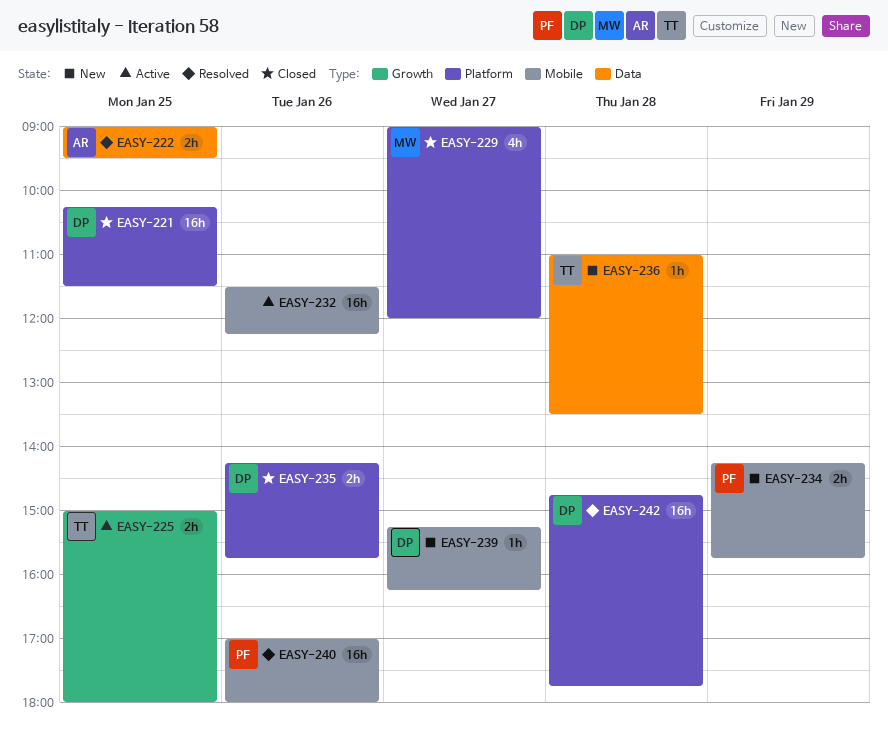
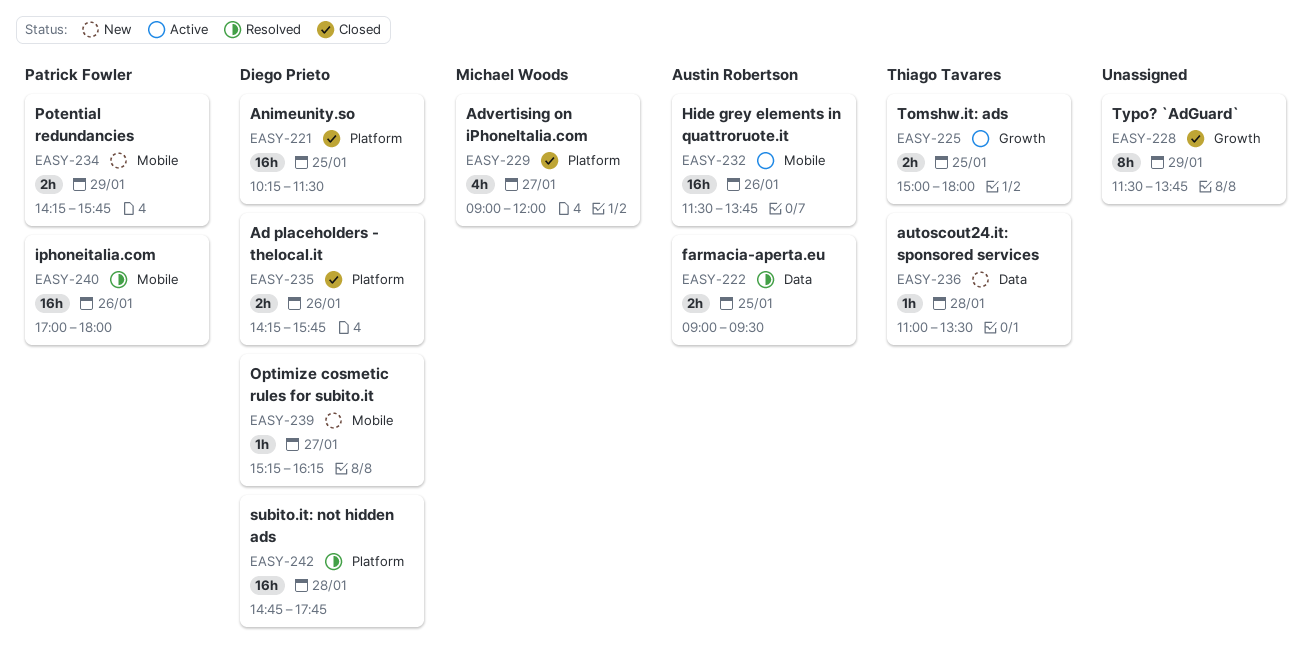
EASY-228: none -> present
EASY-232, owner: none -> Austin Robertson
EASY-232, ends: 12:15 -> 13:45

